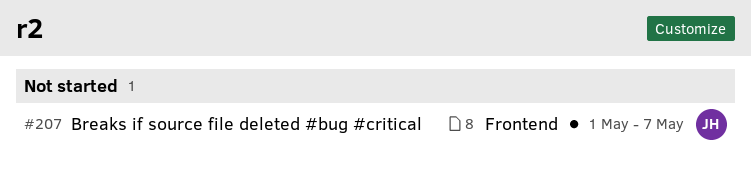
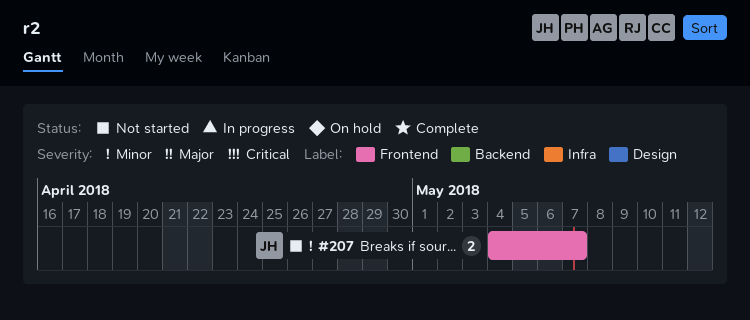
#207, estimate: 1 -> 2
#207, start: May 1 -> May 4

